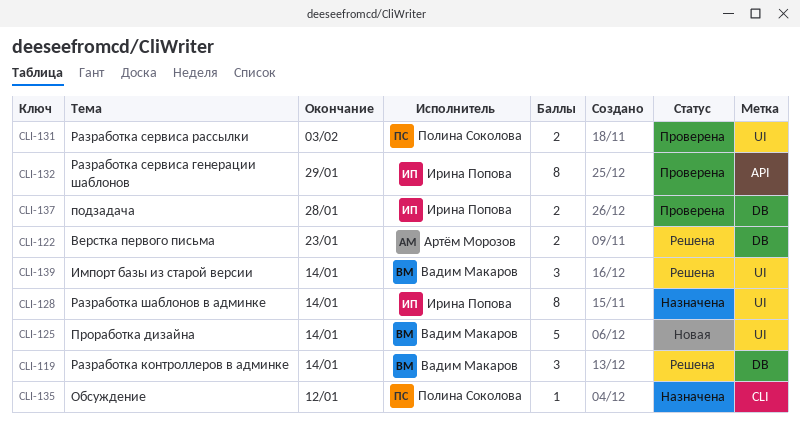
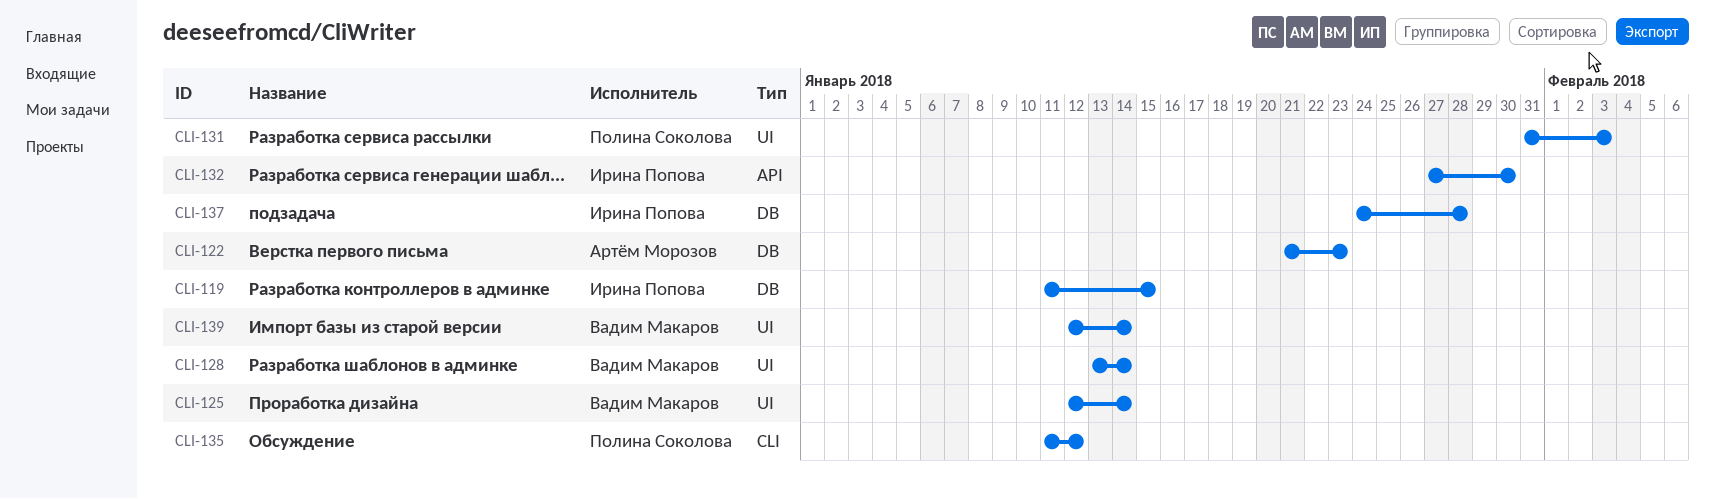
CLI-119, owner: Вадим Макаров -> Ирина Попова
CLI-119, due: Jan 14 -> Jan 15
CLI-128, owner: Ирина Попова -> Вадим Макаров
CLI-132, due: Jan 29 -> Jan 30

